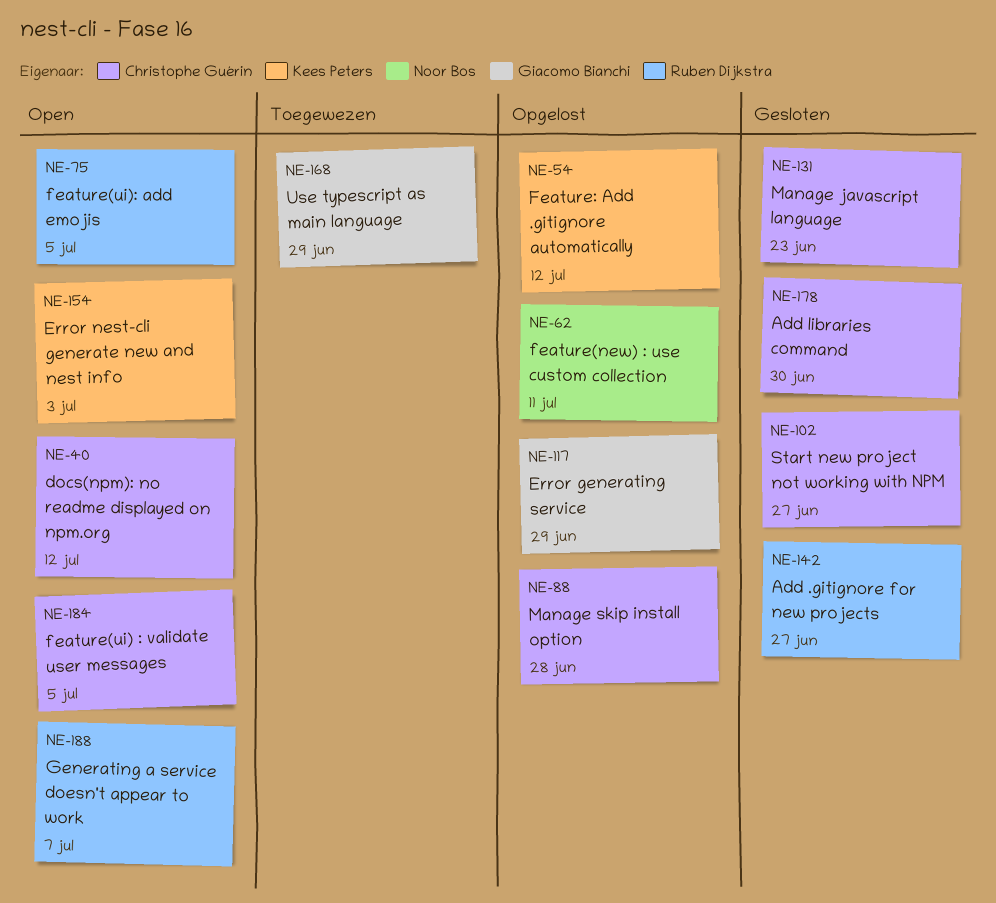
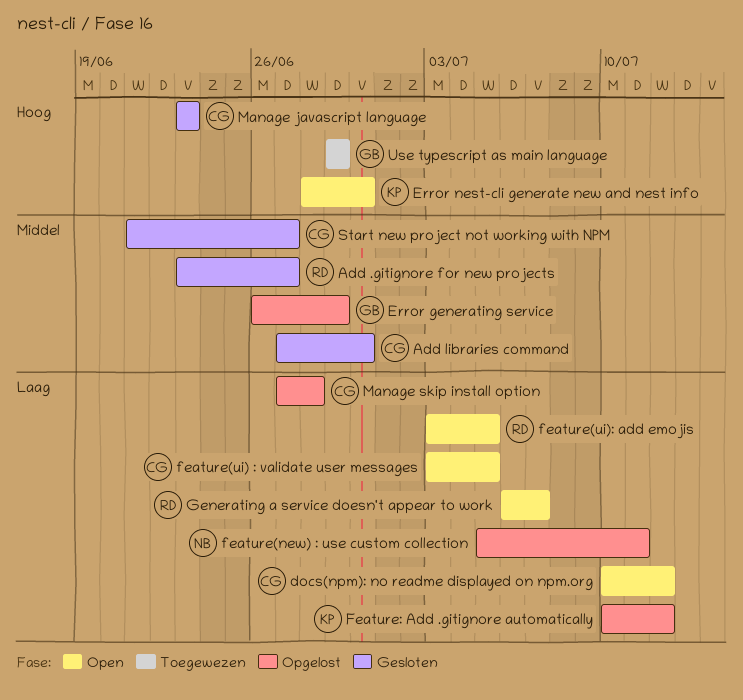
Error nest-cli generate new and nest info, due: Jul 3 -> Jun 30

